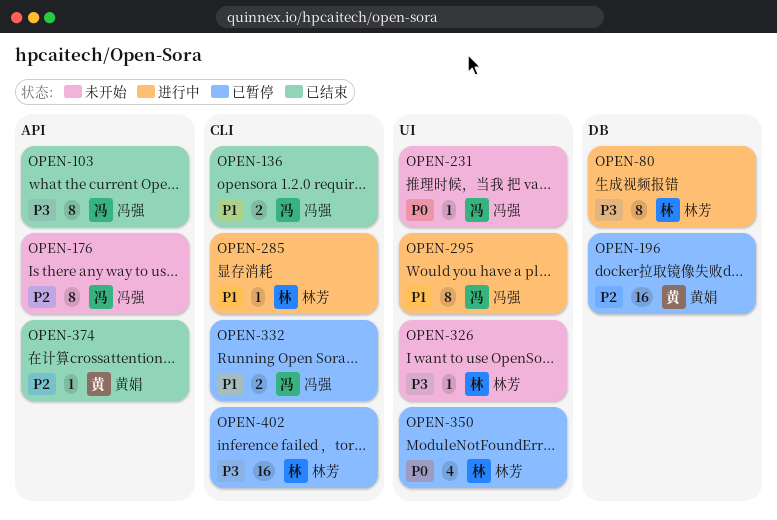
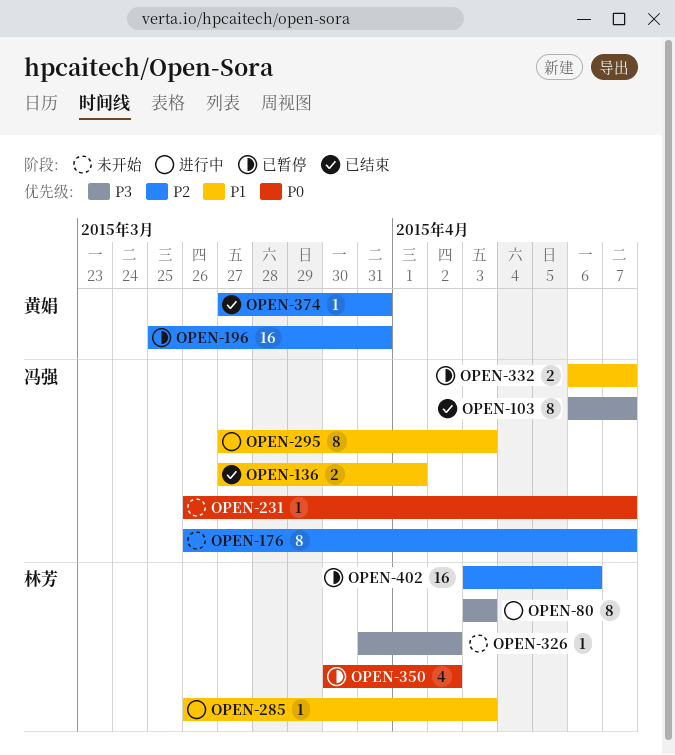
OPEN-402, priority: P3 -> P2

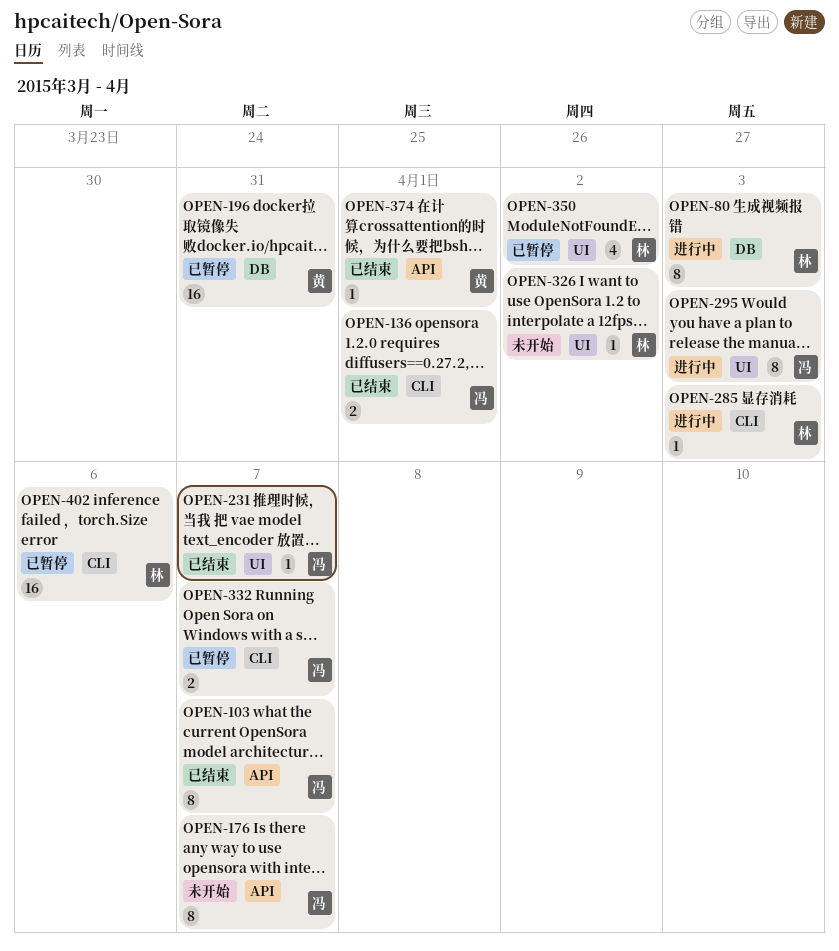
OPEN-231, status: 未开始 -> 已结束
OPEN-374, due: Mar 31 -> Apr 1

